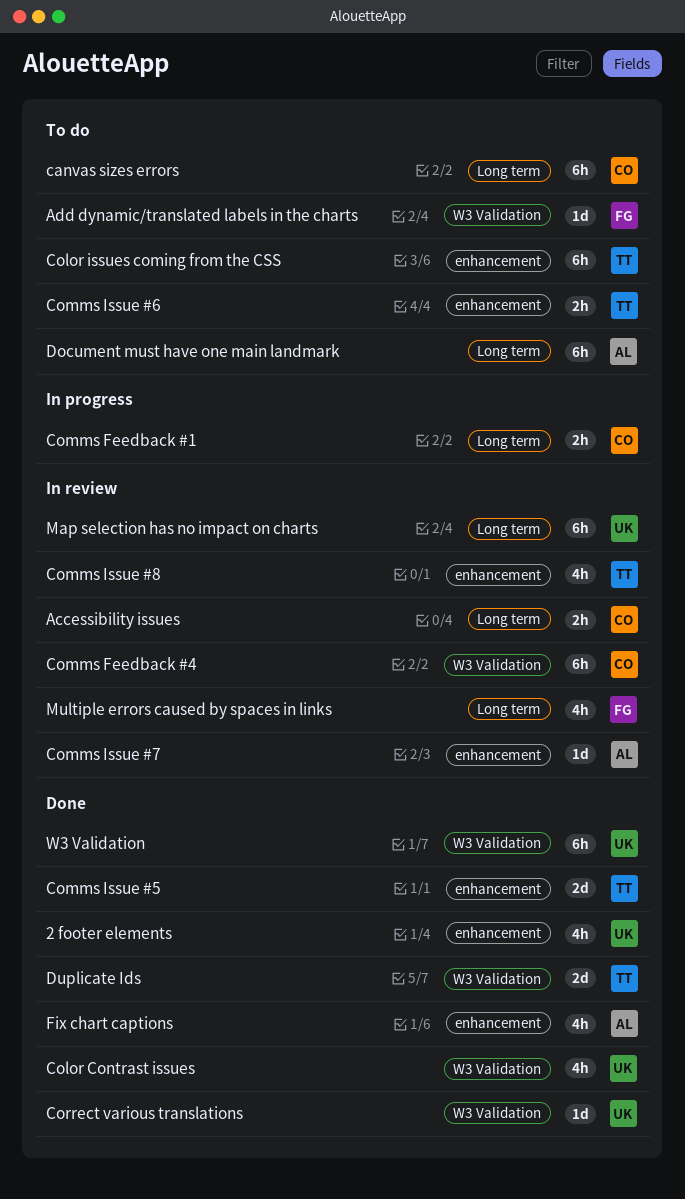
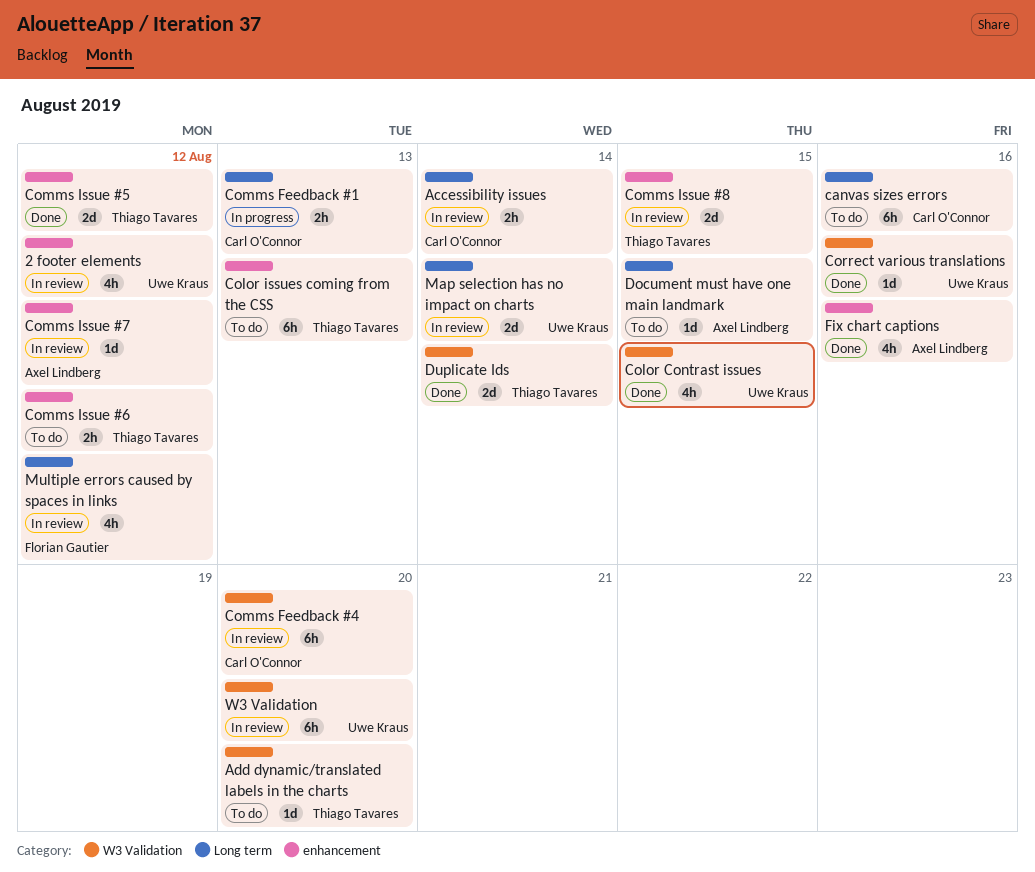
2 footer elements, status: Done -> In review
Add dynamic/translated labels in the charts, owner: Florian Gautier -> Thiago Tavares
Comms Issue #8, estimate: 4h -> 2d
Document must have one main landmark, estimate: 6h -> 1d
Map selection has no impact on charts, estimate: 6h -> 2d
W3 Validation, status: Done -> In review

